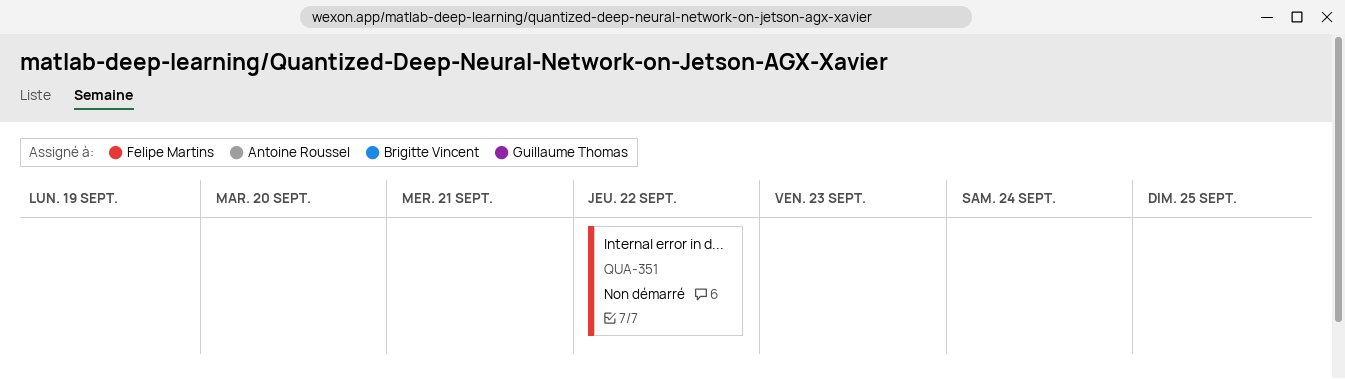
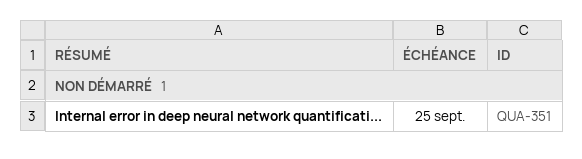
QUA-351, due: Sep 22 -> Sep 25

